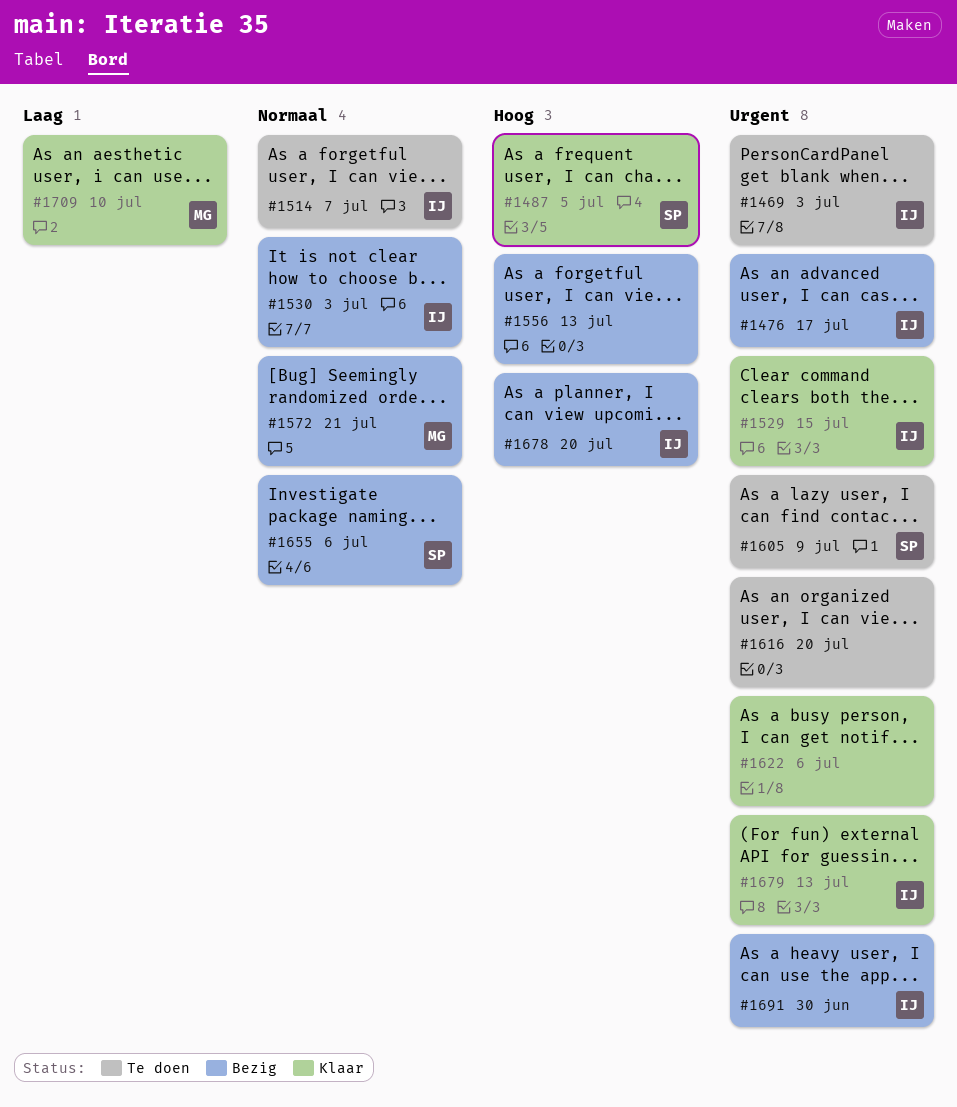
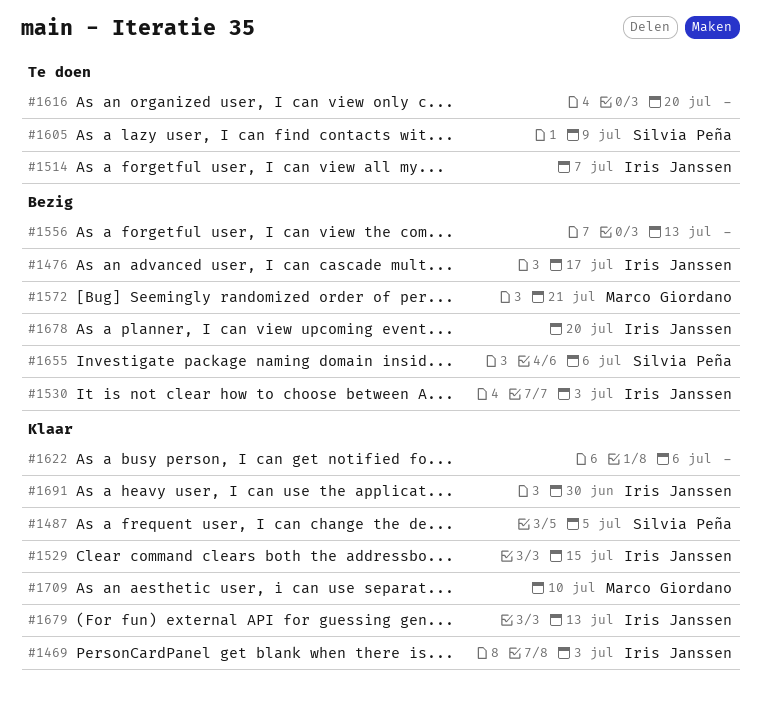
#1469, status: Te doen -> Klaar
#1691, status: Bezig -> Klaar

